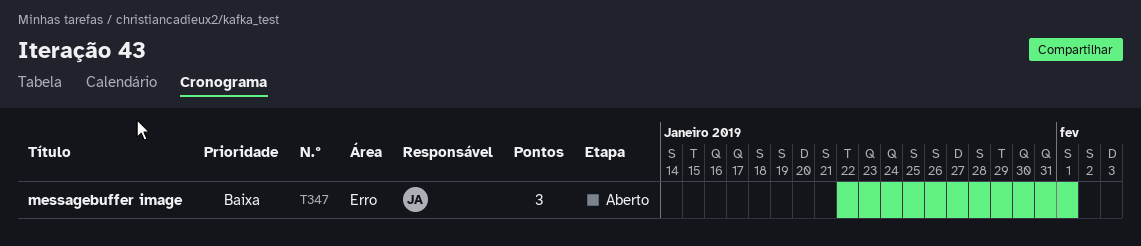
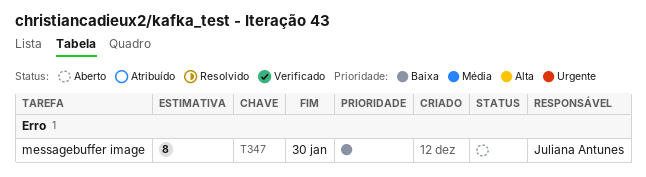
T347, estimate: 3 -> 8
T347, due: Feb 1 -> Jan 30

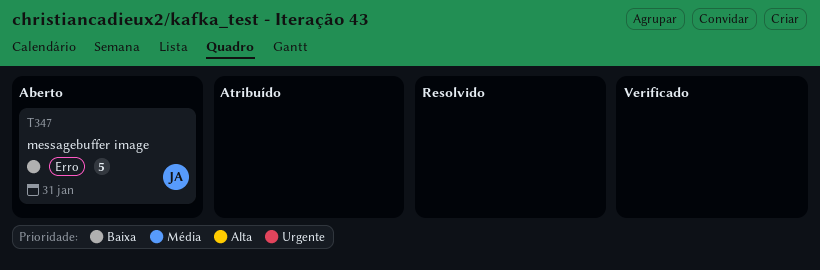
T347, estimate: 8 -> 5
T347, due: Jan 30 -> Jan 31

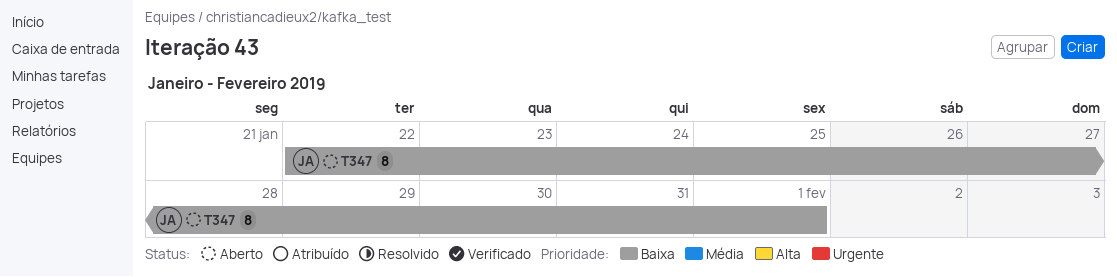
T347, estimate: 5 -> 8
T347, due: Jan 31 -> Feb 1

